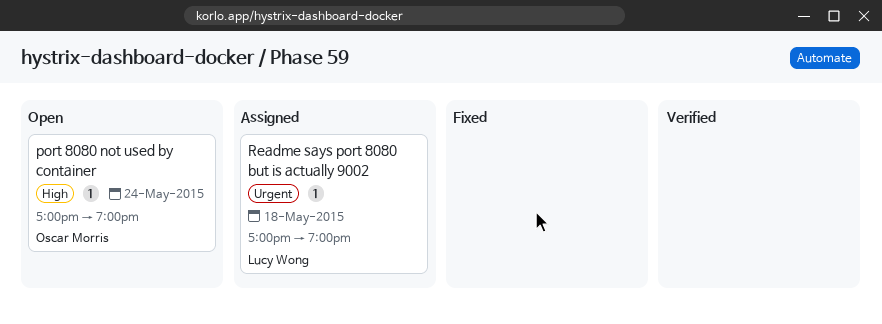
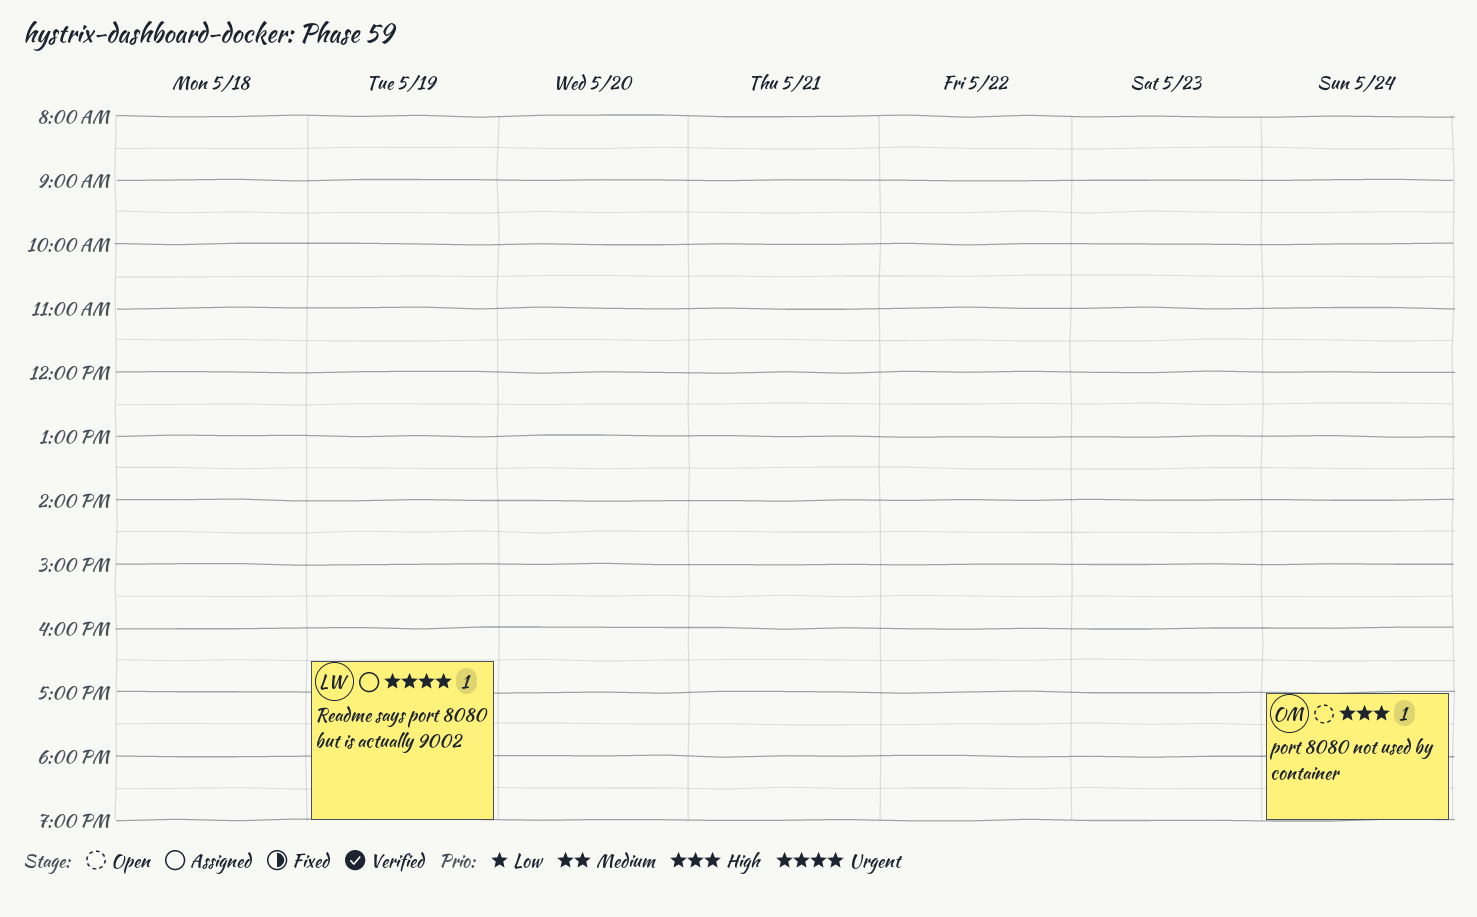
Readme says port 8080 but is actually 9002, day: May 18 -> May 19
Readme says port 8080 but is actually 9002, begins: 17:00 -> 16:30

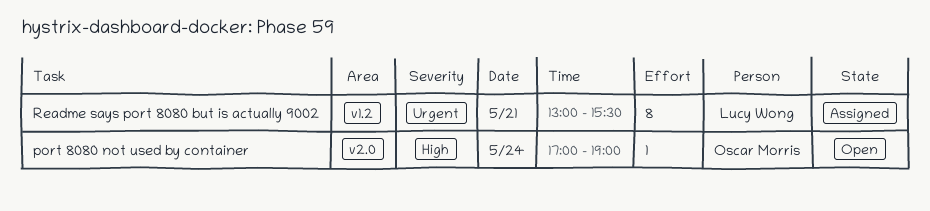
Readme says port 8080 but is actually 9002, estimate: 1 -> 8
Readme says port 8080 but is actually 9002, day: May 19 -> May 21
Readme says port 8080 but is actually 9002, begins: 16:30 -> 13:00
Readme says port 8080 but is actually 9002, ends: 19:00 -> 15:30

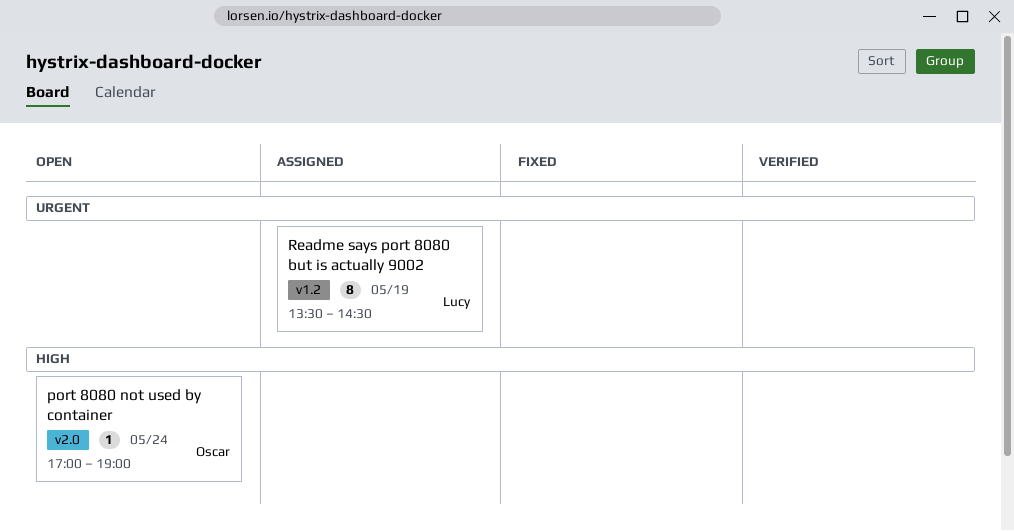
Readme says port 8080 but is actually 9002, day: May 21 -> May 19
Readme says port 8080 but is actually 9002, begins: 13:00 -> 13:30
Readme says port 8080 but is actually 9002, ends: 15:30 -> 14:30

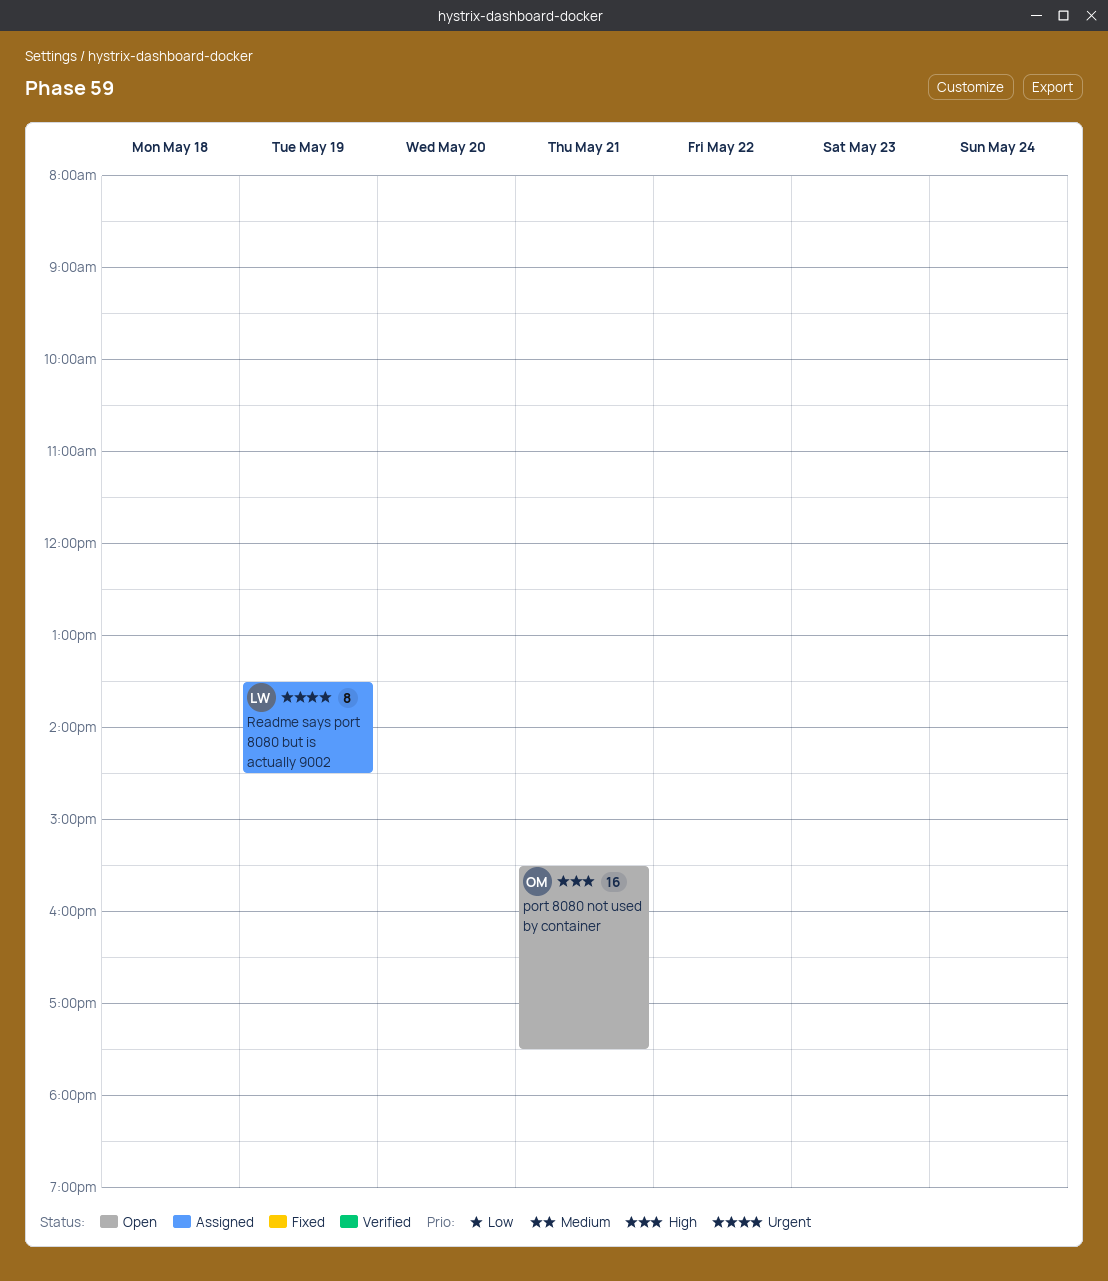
port 8080 not used by container, estimate: 1 -> 16
port 8080 not used by container, day: May 24 -> May 21
port 8080 not used by container, begins: 17:00 -> 15:30
port 8080 not used by container, ends: 19:00 -> 17:30

